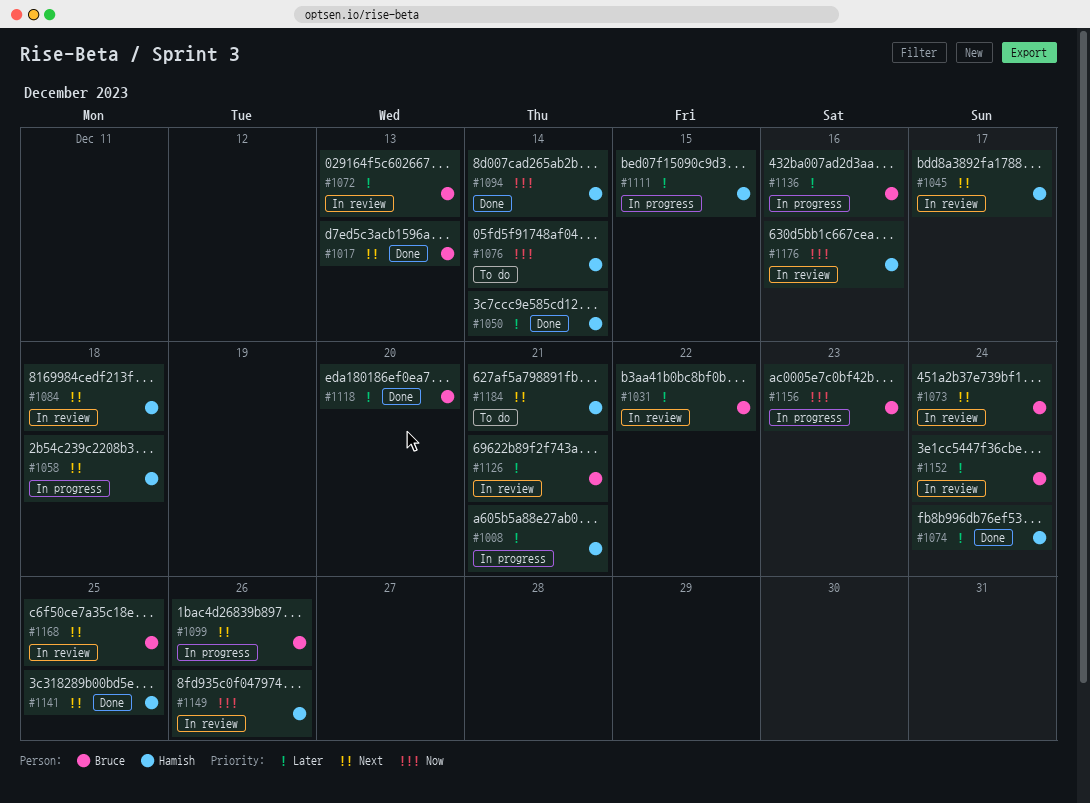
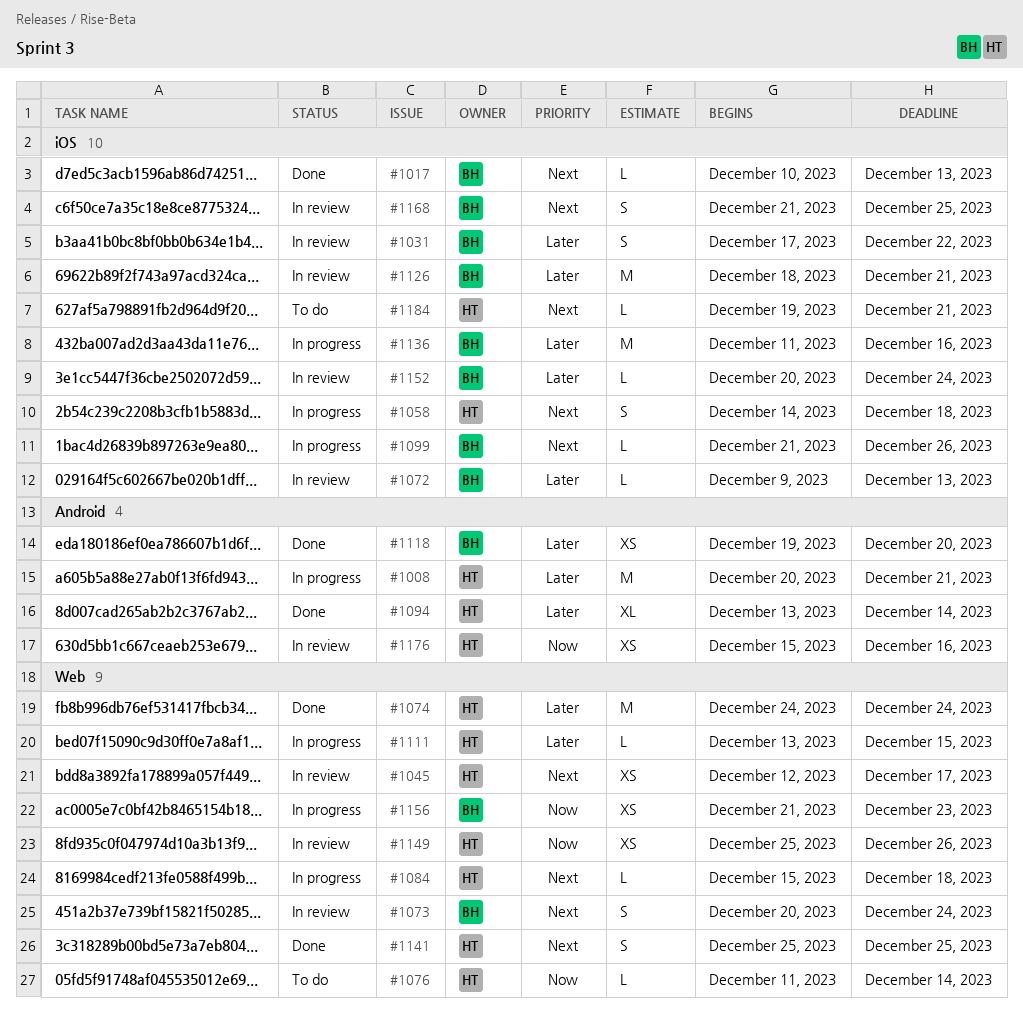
#1050: present -> none
#1084, status: In review -> In progress
#1094, priority: Now -> Later

